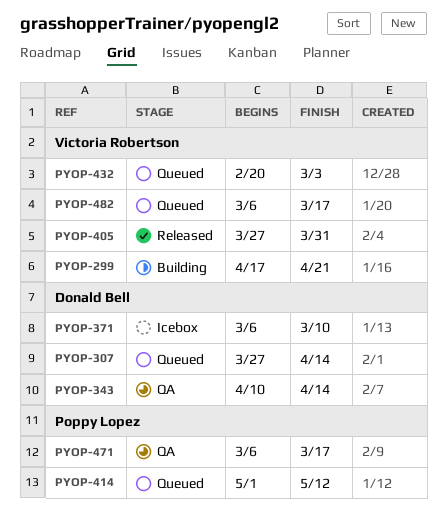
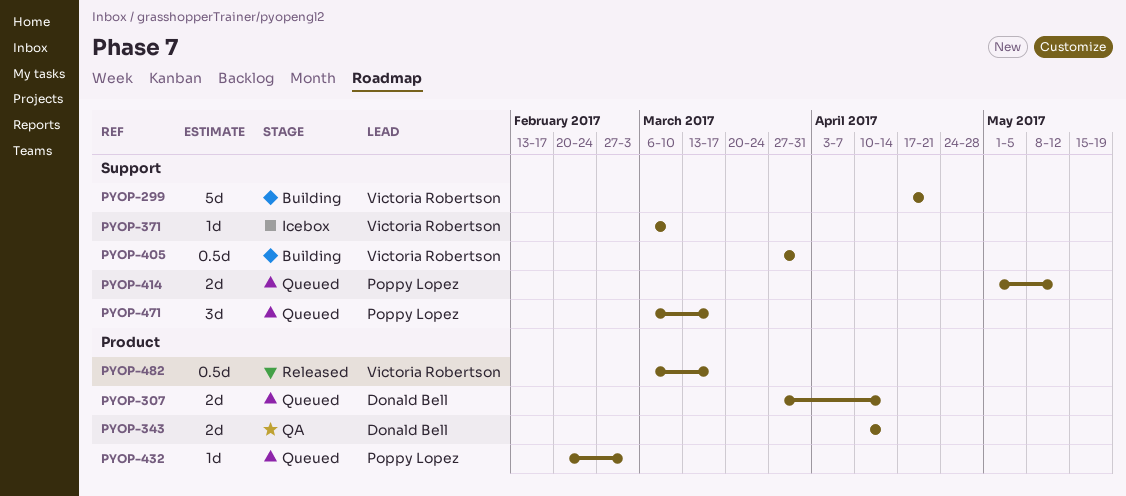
PYOP-371, owner: Donald Bell -> Victoria Robertson
PYOP-405, status: Released -> Building
PYOP-432, owner: Victoria Robertson -> Poppy Lopez
PYOP-471, status: QA -> Queued
PYOP-482, status: Queued -> Released

